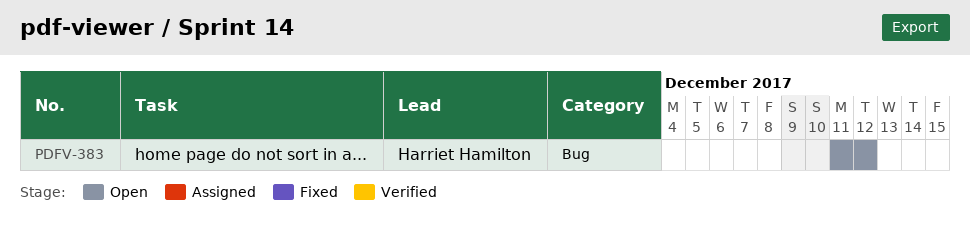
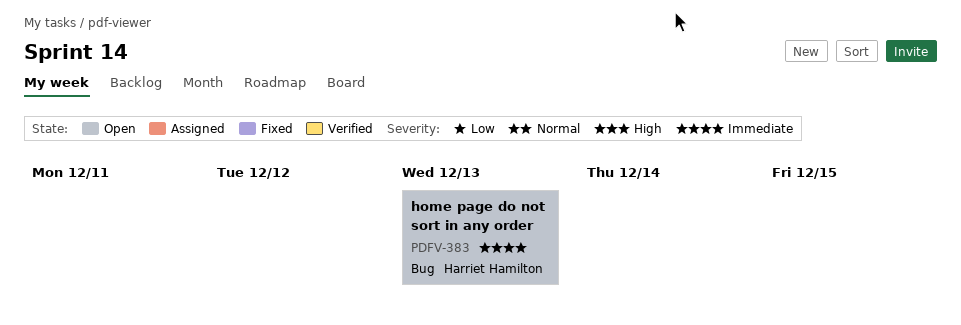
PDFV-383, due: Dec 12 -> Dec 13

